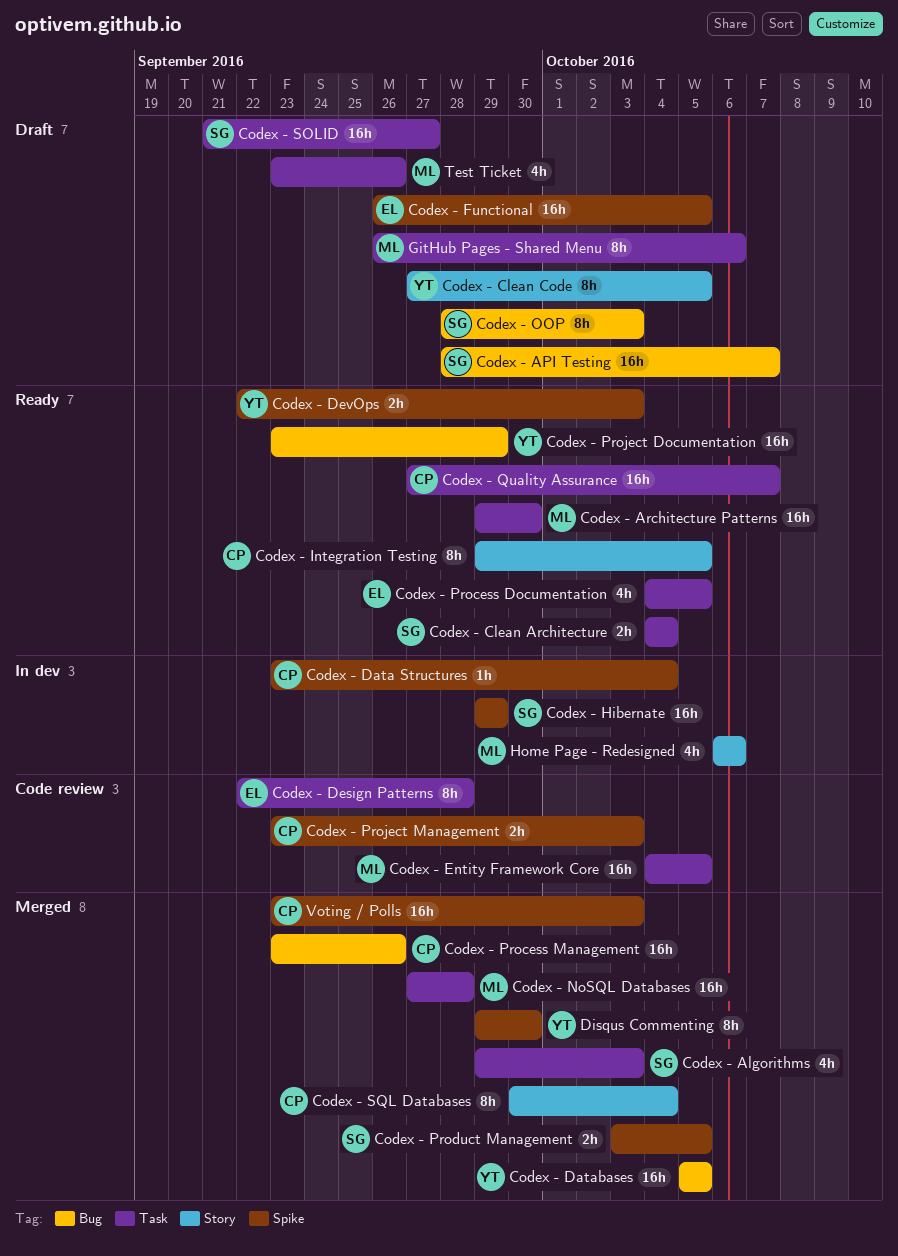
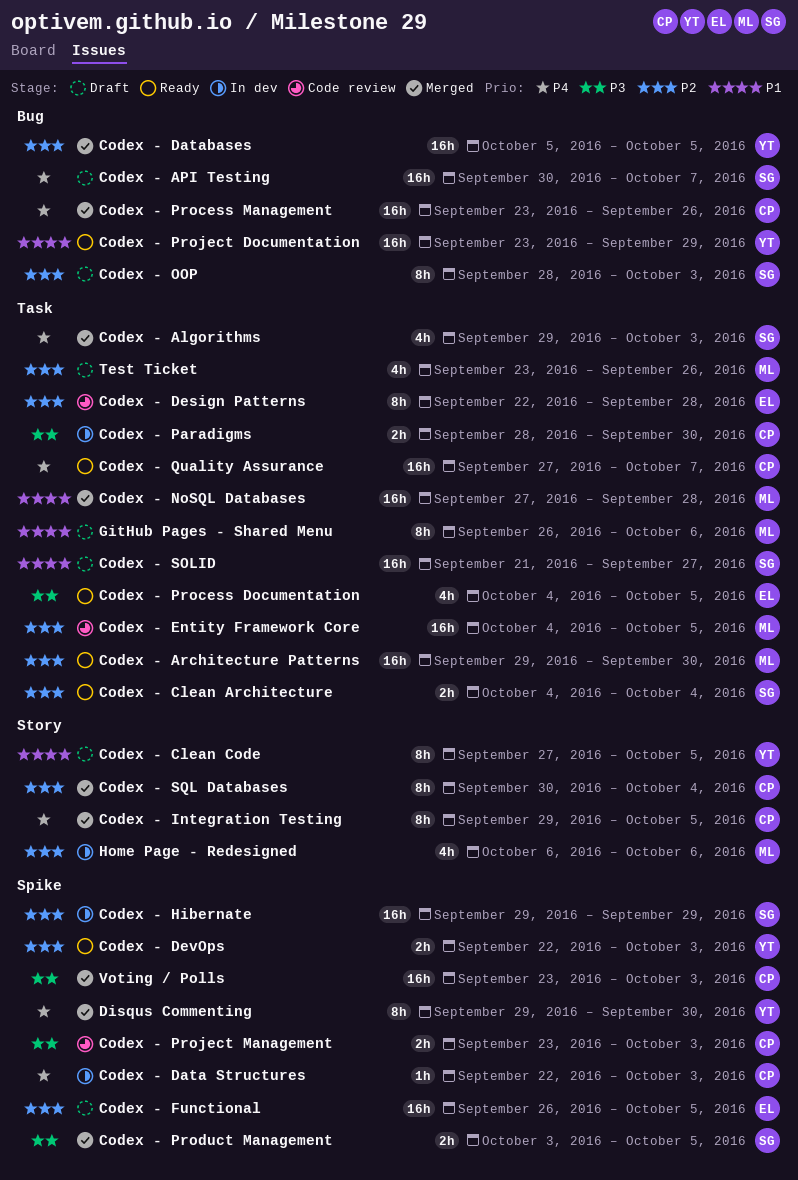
Codex - API Testing, start: Sep 28 -> Sep 30
Codex - Data Structures, start: Sep 23 -> Sep 22
Codex - Data Structures, due: Oct 4 -> Oct 3
Codex - Integration Testing, status: Ready -> Merged
Codex - Paradigms: none -> present

